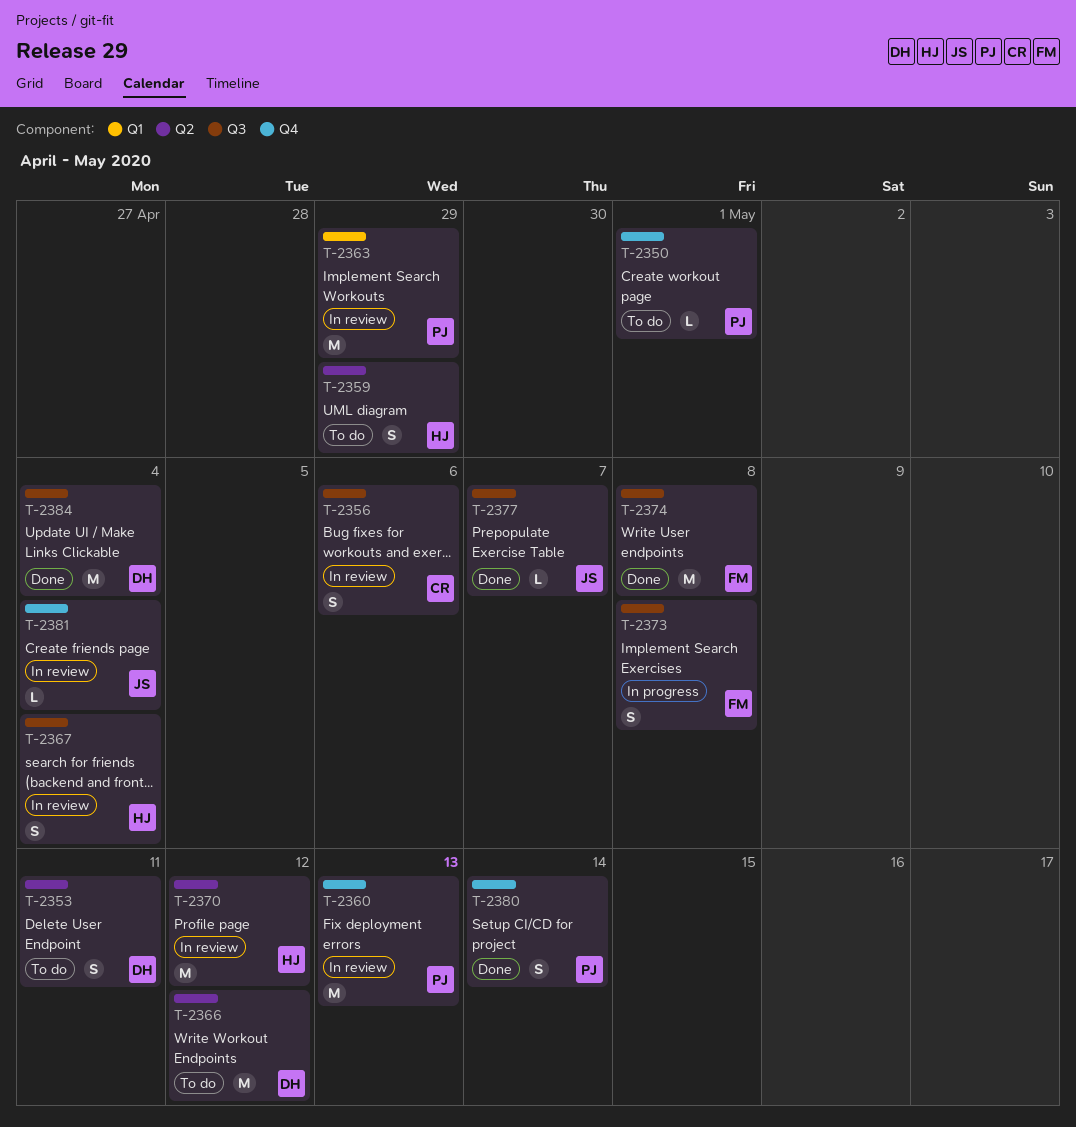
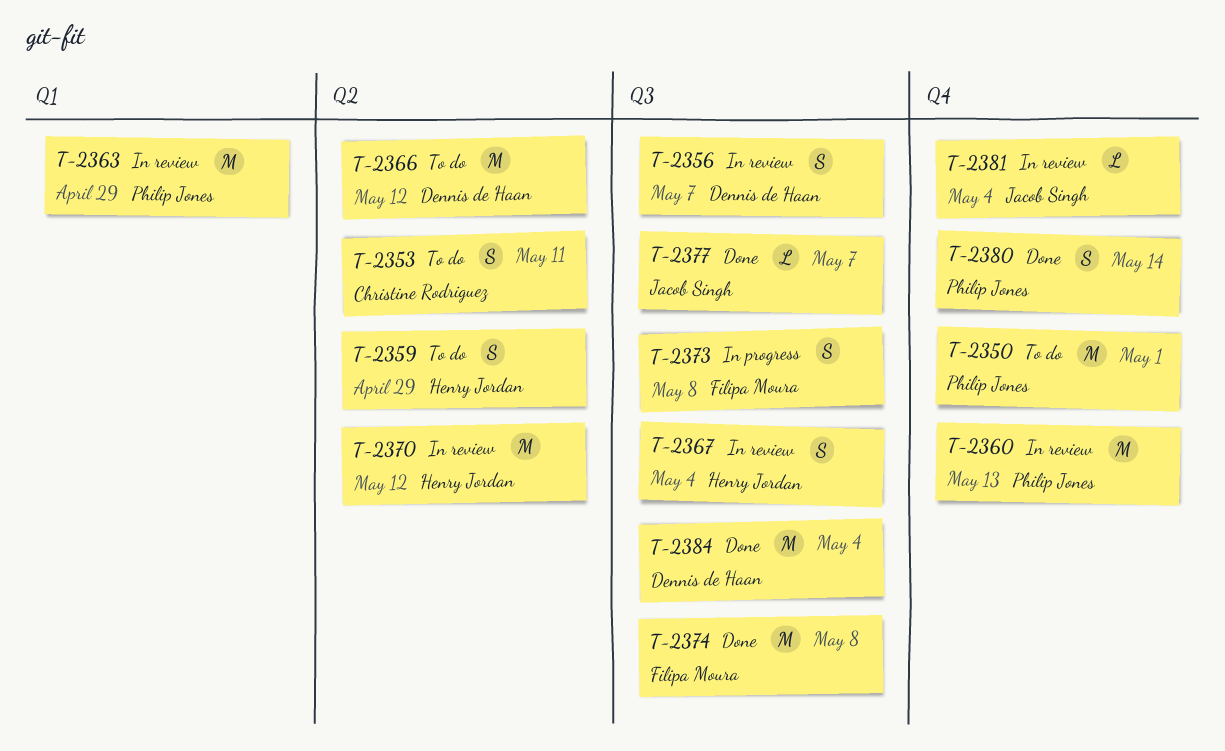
T-2350, estimate: L -> M
T-2353, owner: Dennis de Haan -> Christine Rodriguez
T-2356, owner: Christine Rodriguez -> Dennis de Haan
T-2356, due: May 6 -> May 7

